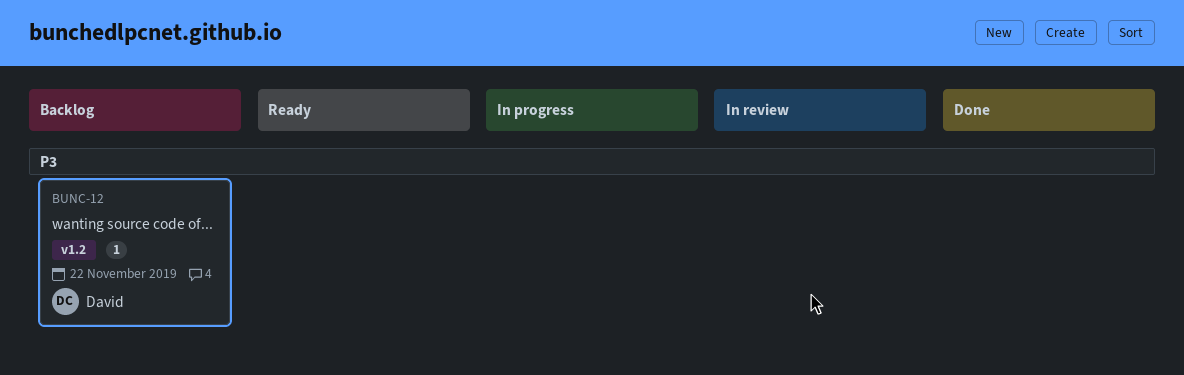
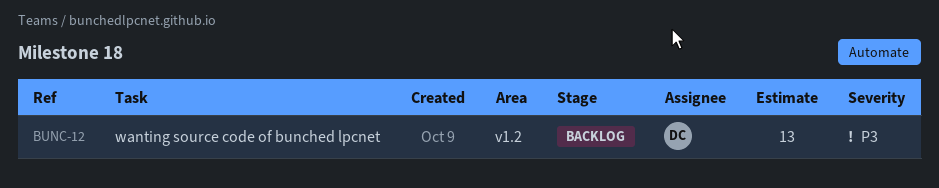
BUNC-12, estimate: 1 -> 13

